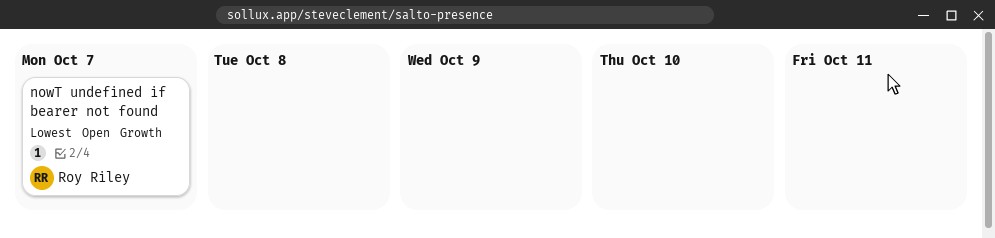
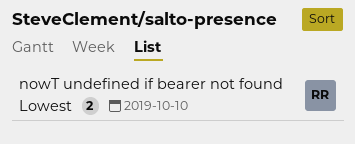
nowT undefined if bearer not found, estimate: 1 -> 2
nowT undefined if bearer not found, due: Oct 7 -> Oct 10

